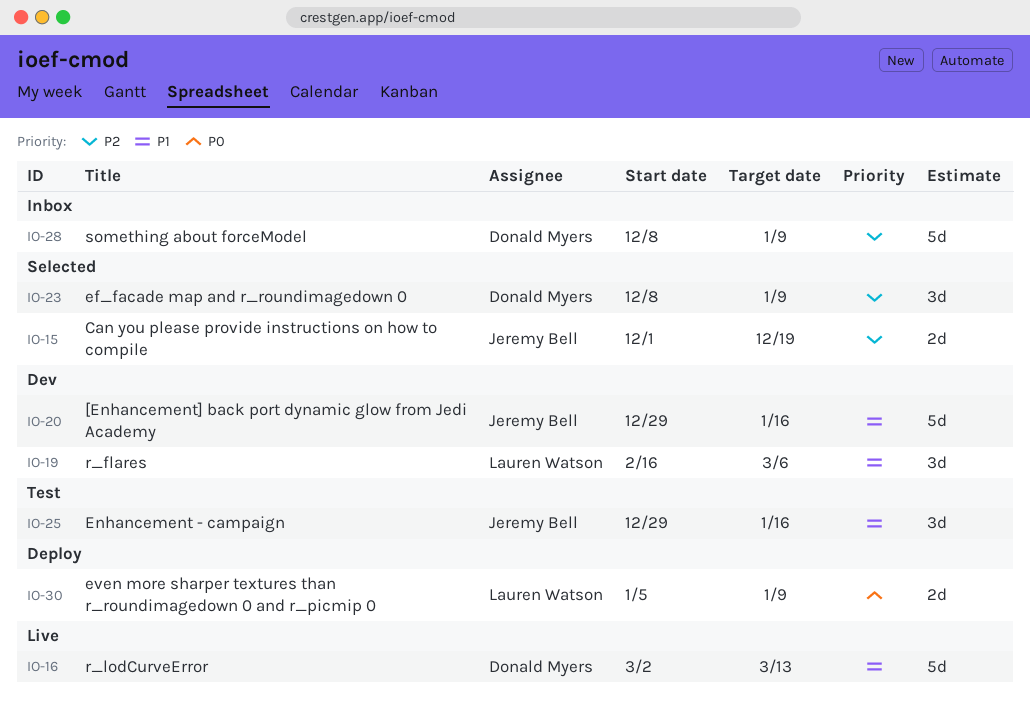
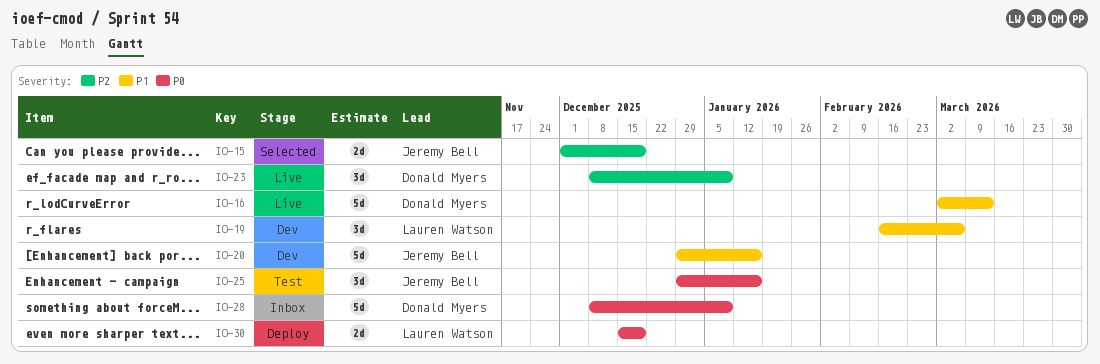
IO-23, status: Selected -> Live
IO-25, priority: P1 -> P0
IO-28, priority: P2 -> P0
IO-30, start: Jan 5 -> Dec 15
IO-30, due: Jan 9 -> Dec 19

